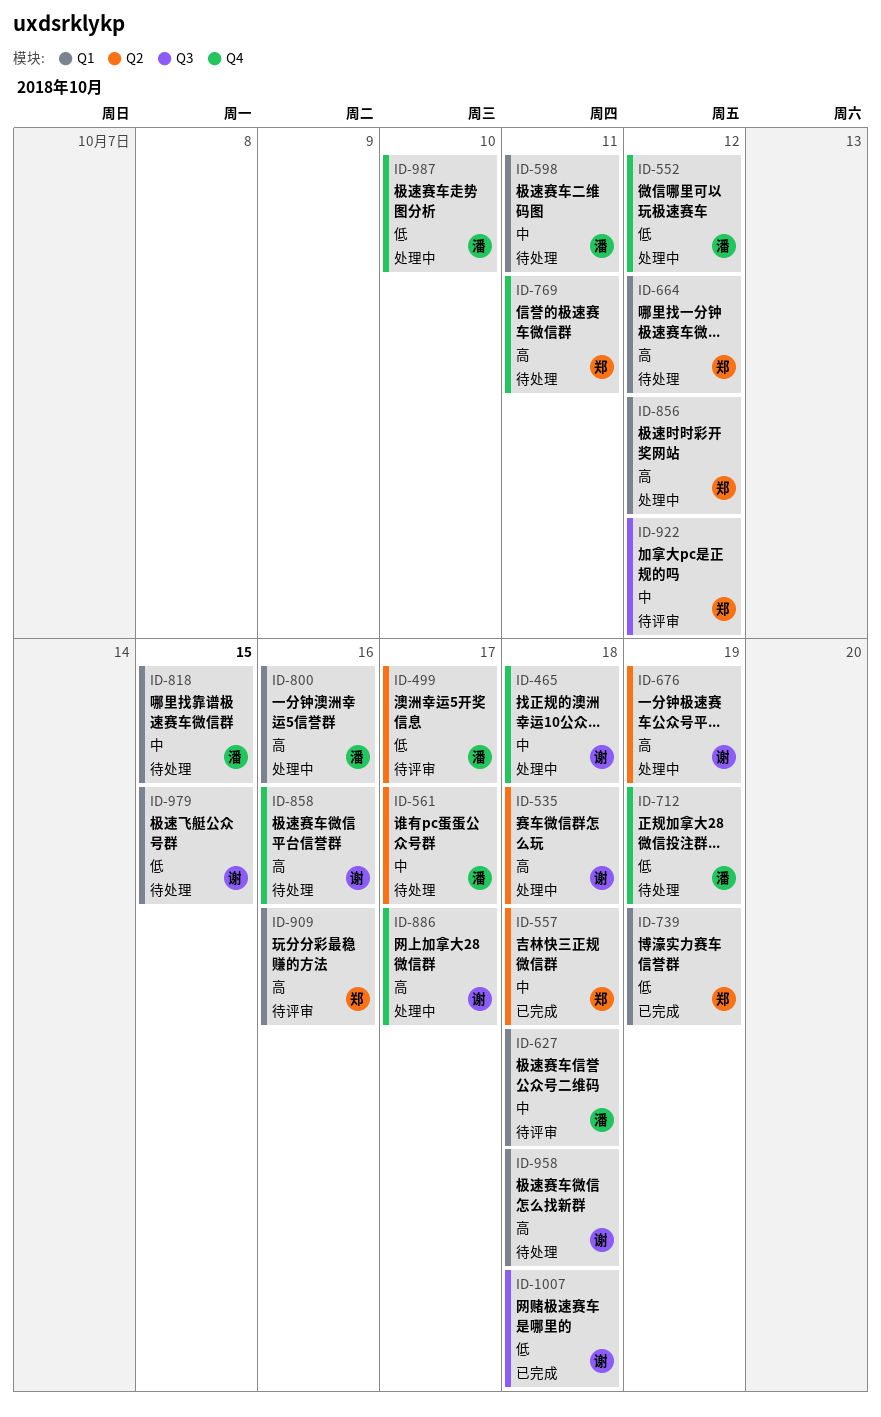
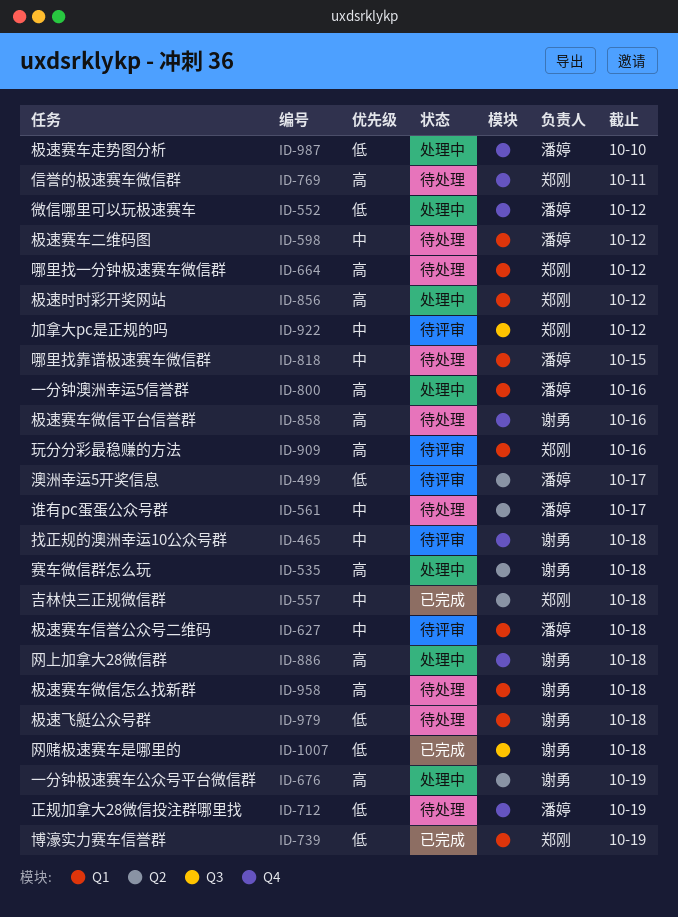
ID-465, status: 处理中 -> 待评审
ID-598, due: Oct 11 -> Oct 12
ID-886, due: Oct 17 -> Oct 18
ID-979, due: Oct 15 -> Oct 18

